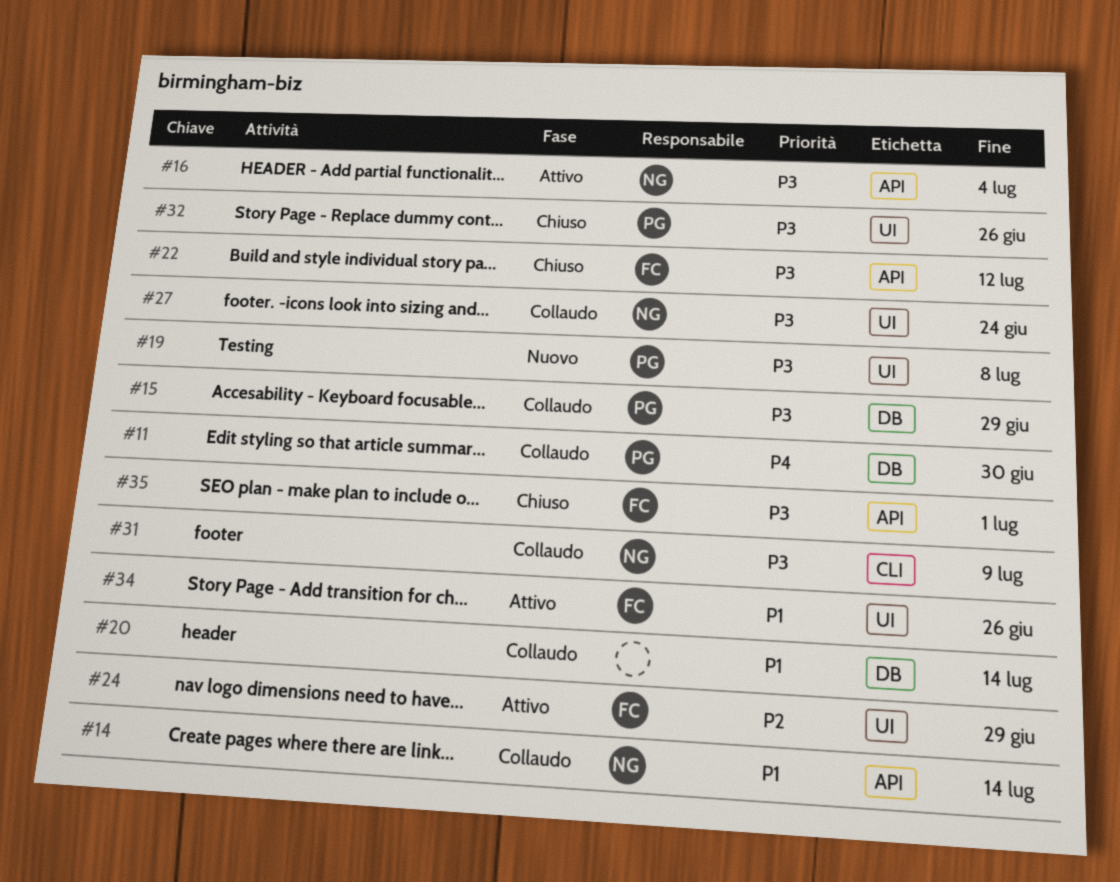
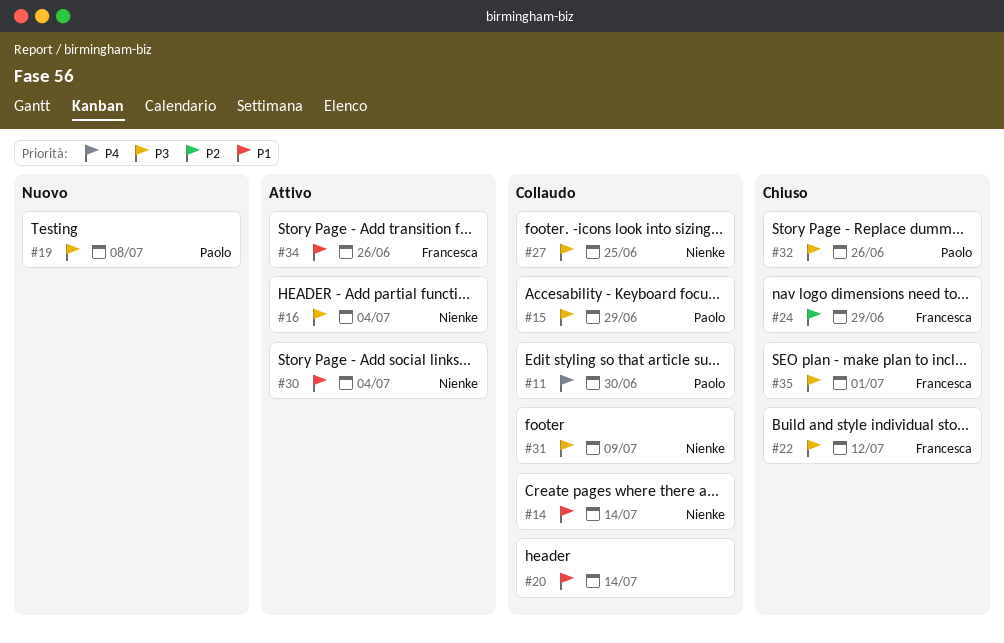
#24, status: Attivo -> Chiuso
#27, due: Jun 24 -> Jun 25
#30: none -> present

